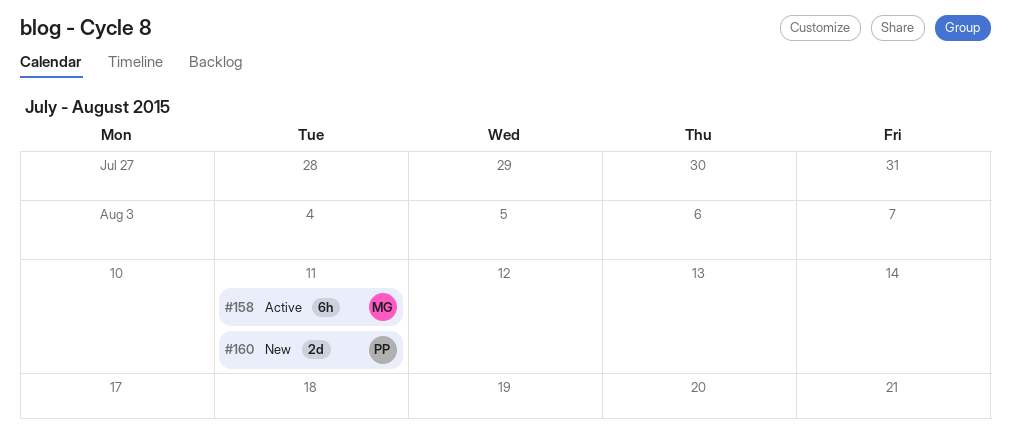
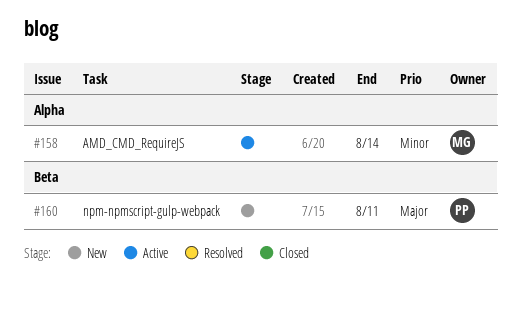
#158, due: Aug 11 -> Aug 14

